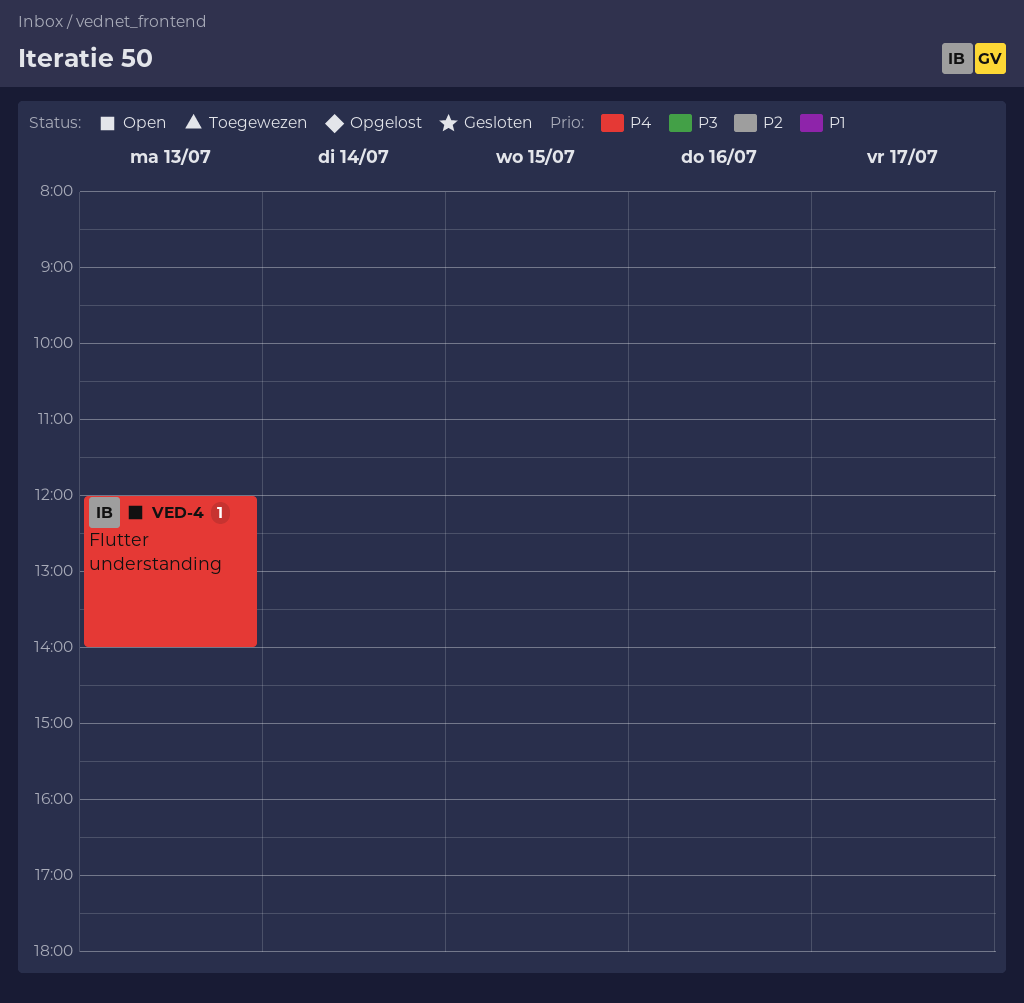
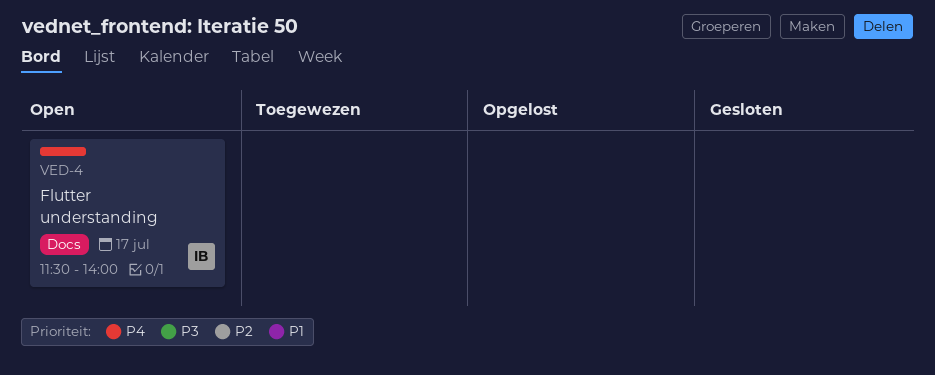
VED-4, day: Jul 13 -> Jul 17
VED-4, begins: 12:00 -> 11:30

